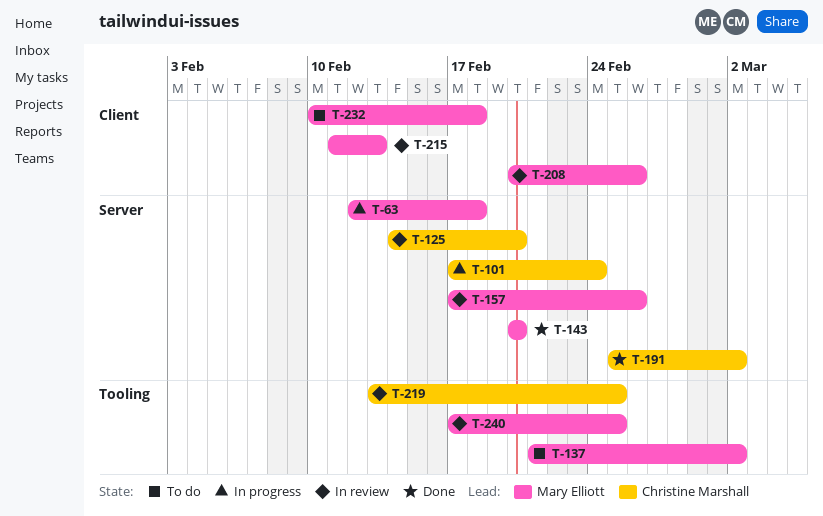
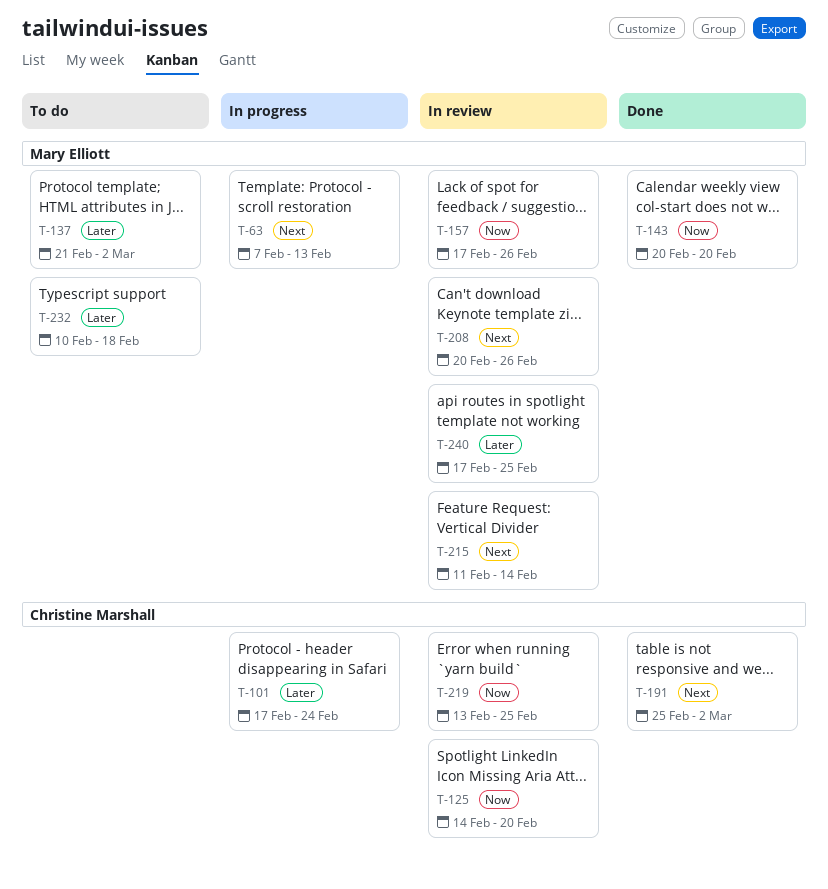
T-63, start: Feb 12 -> Feb 7
T-63, due: Feb 18 -> Feb 13
T-215, due: Feb 13 -> Feb 14

